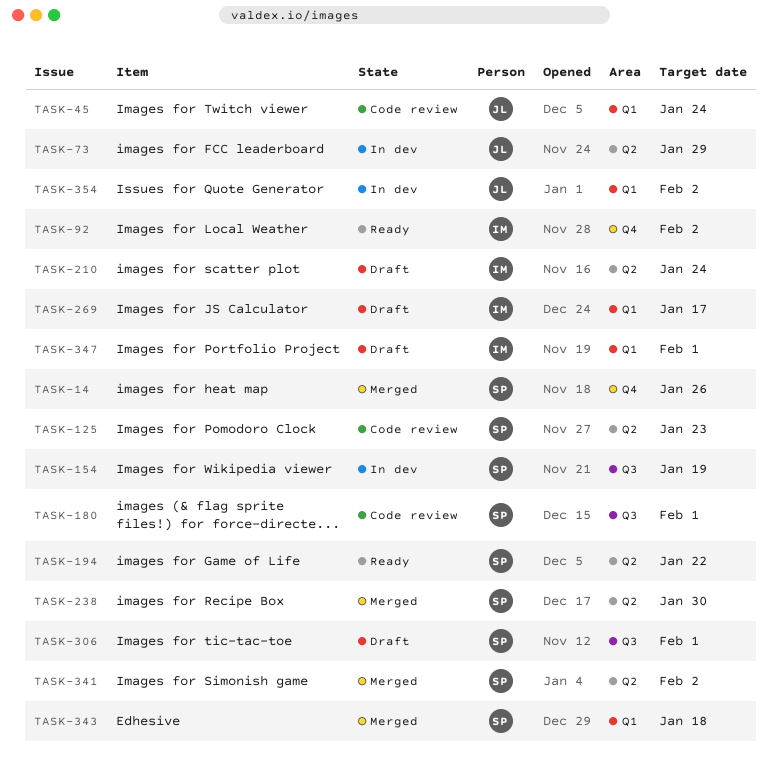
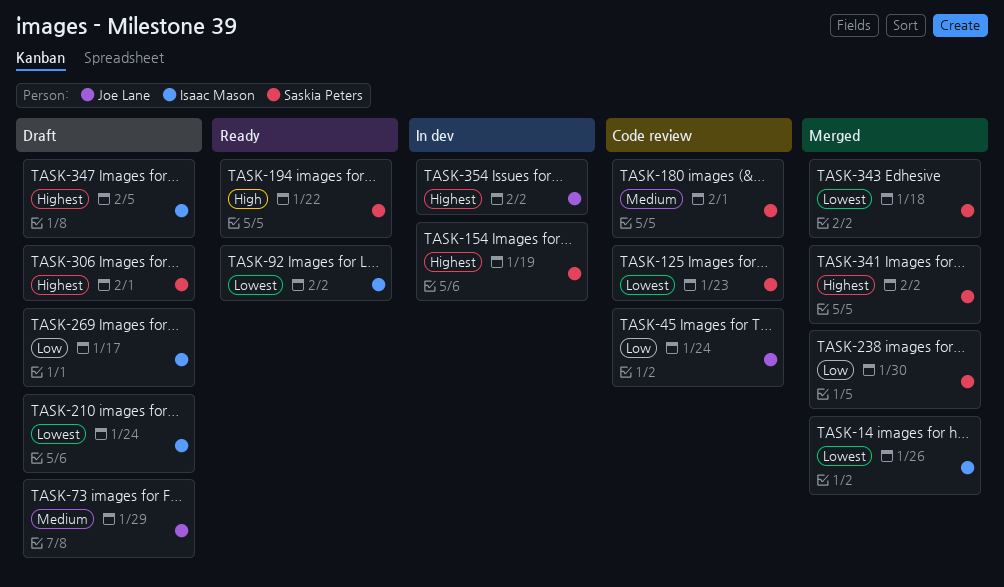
TASK-14, owner: Saskia Peters -> Isaac Mason
TASK-73, status: In dev -> Draft
TASK-347, due: Feb 1 -> Feb 5

